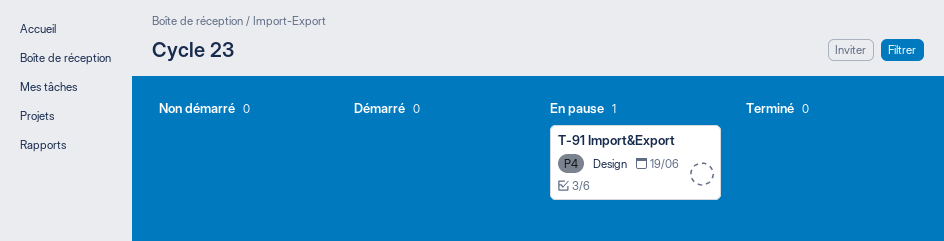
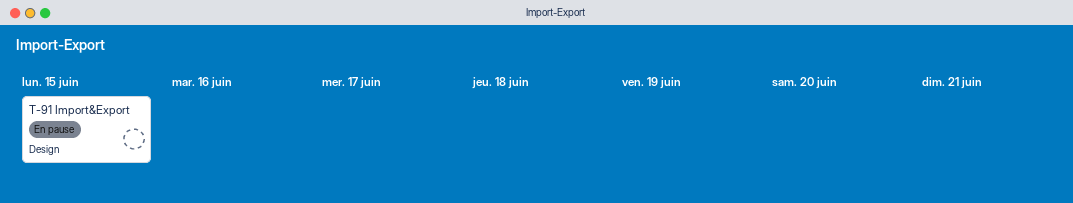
T-91, due: Jun 19 -> Jun 15

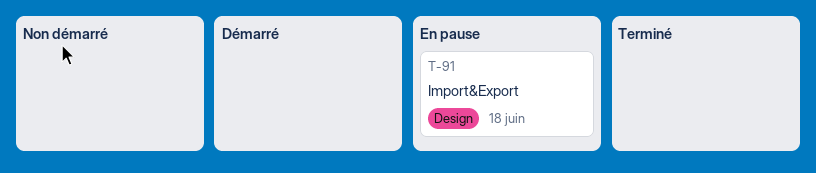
T-91, due: Jun 15 -> Jun 18

